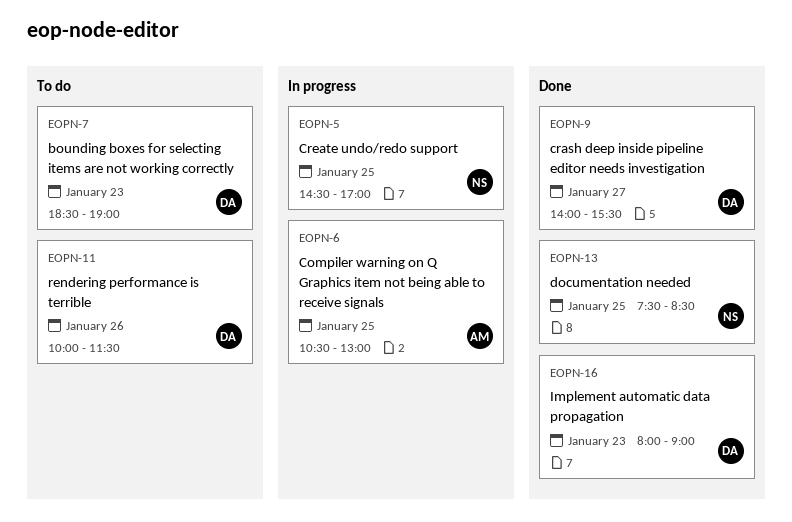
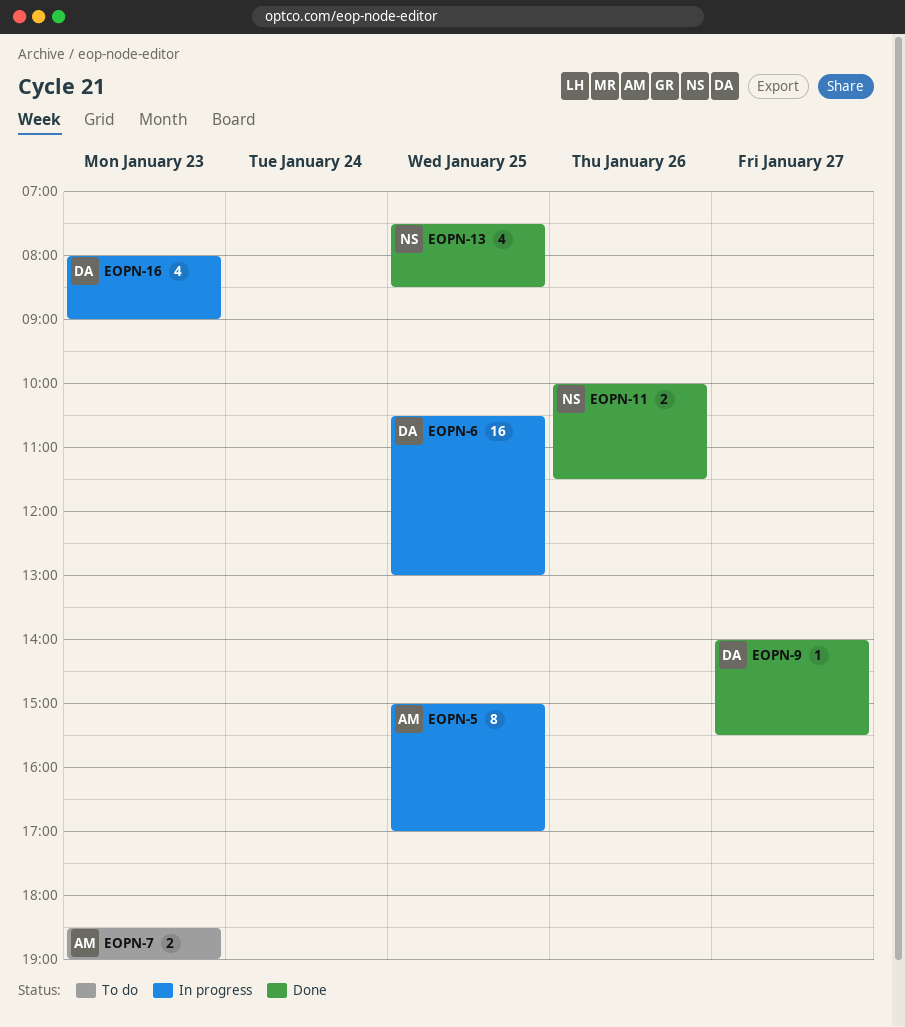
EOPN-5, owner: NS -> AM
EOPN-5, begins: 14:30 -> 15:00
EOPN-6, owner: AM -> DA
EOPN-7, owner: DA -> AM
EOPN-11, status: To do -> Done
EOPN-11, owner: DA -> NS
EOPN-16, status: Done -> In progress

